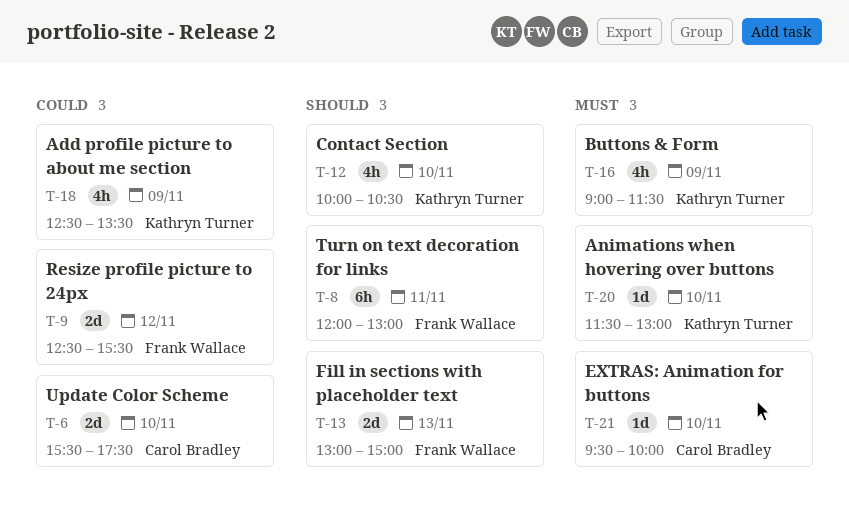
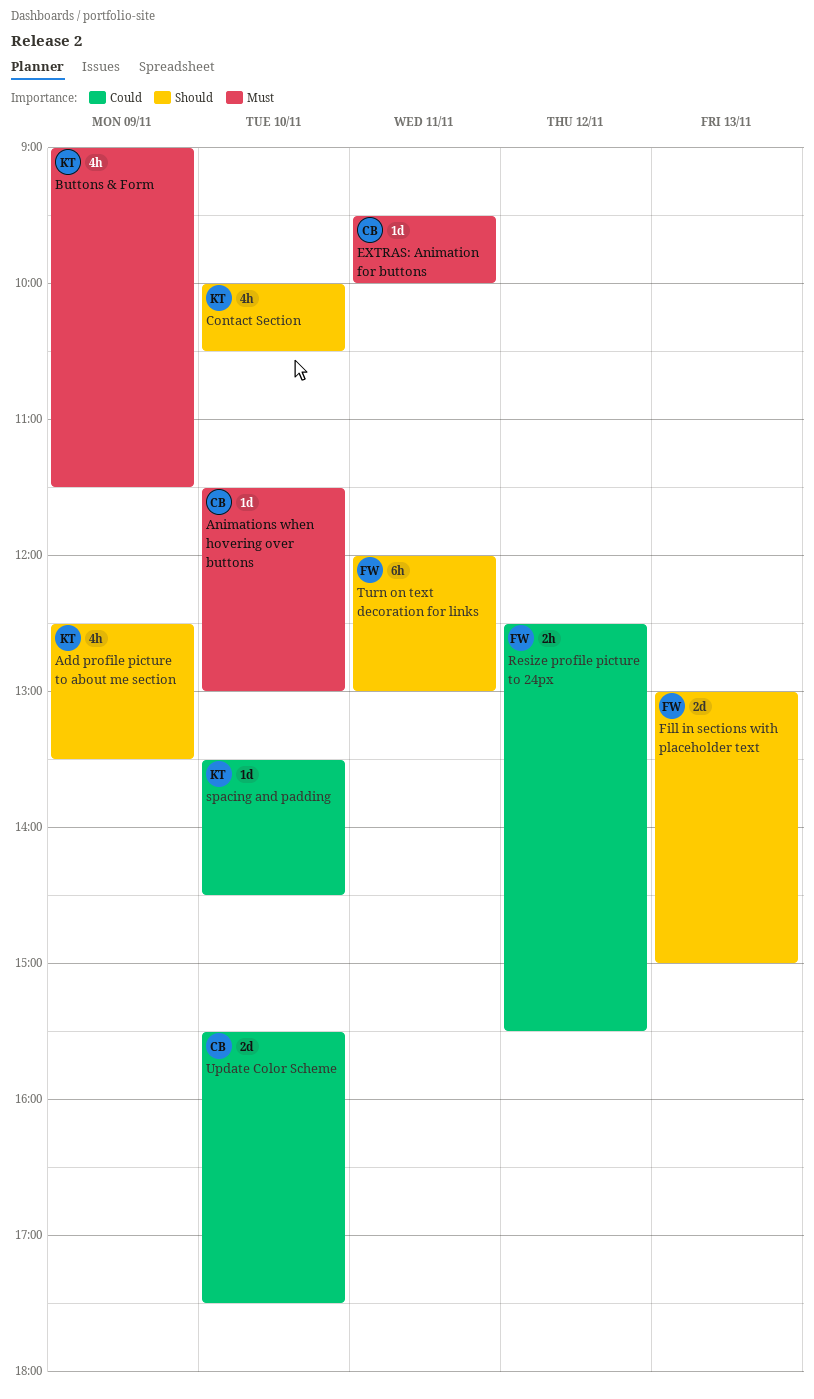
Add profile picture to about me section, priority: Could -> Should
Animations when hovering over buttons, owner: Kathryn Turner -> Carol Bradley
EXTRAS: Animation for buttons, day: Nov 10 -> Nov 11
Resize profile picture to 24px, estimate: 2d -> 2h
spacing and padding: none -> present

